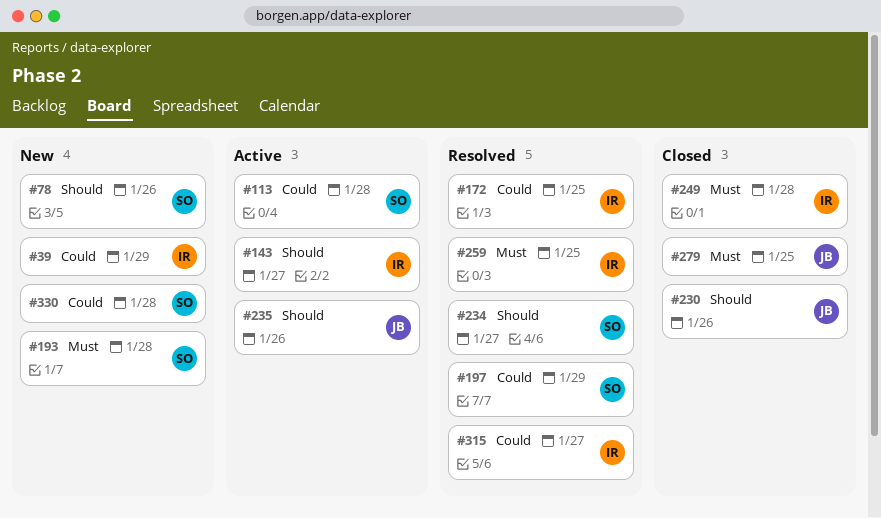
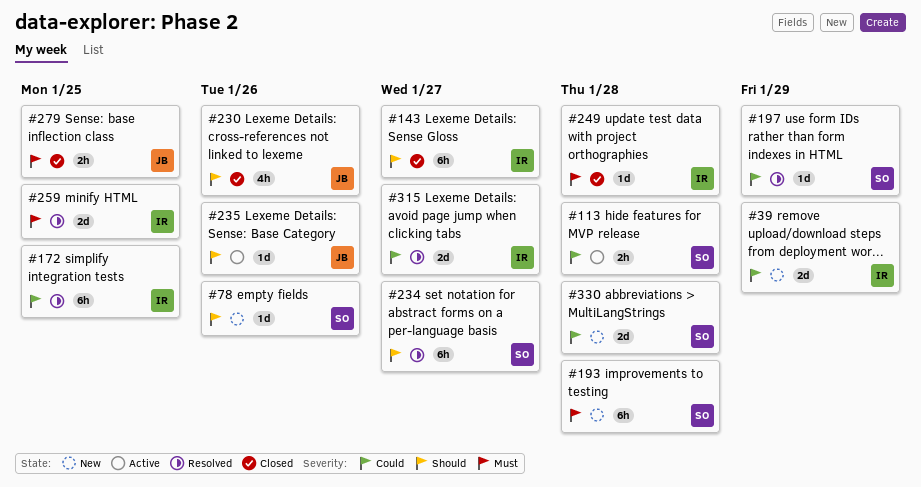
#143, status: Active -> Closed

